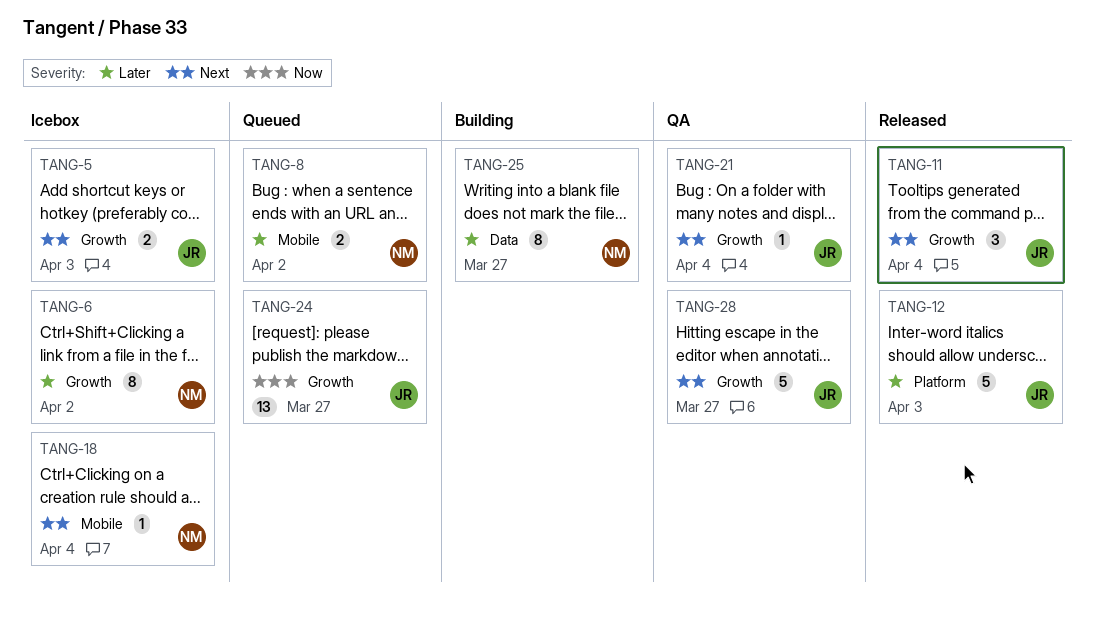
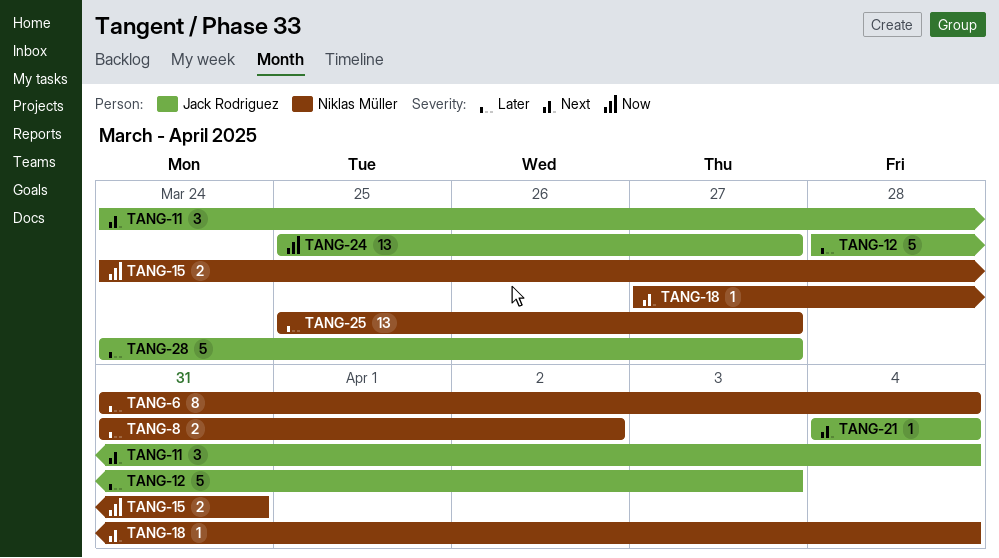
TANG-5: present -> none
TANG-6, due: Apr 2 -> Apr 4
TANG-15: none -> present
TANG-25, estimate: 8 -> 13
TANG-28, priority: Next -> Later

